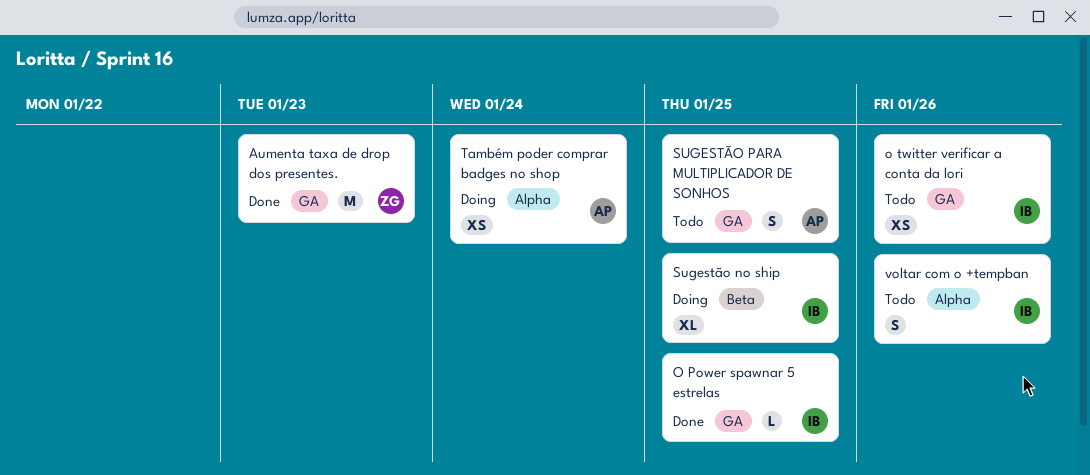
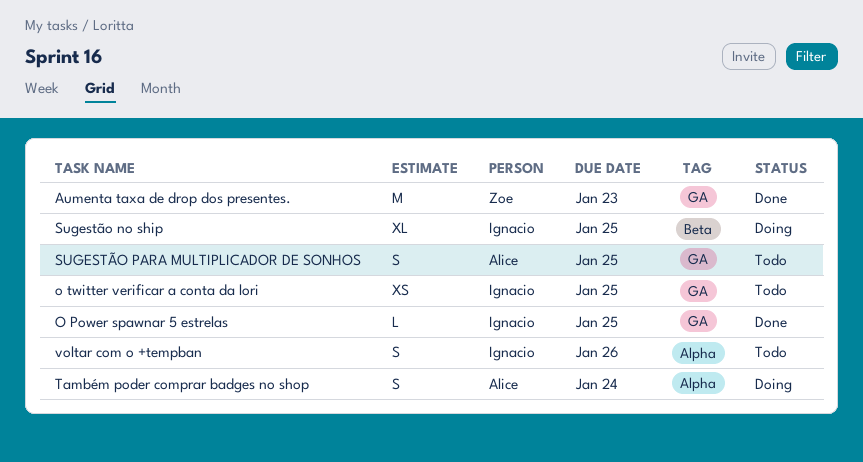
o twitter verificar a conta da lori, due: Jan 26 -> Jan 25
Também poder comprar badges no shop, estimate: XS -> S

